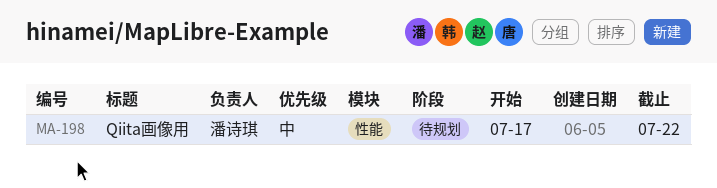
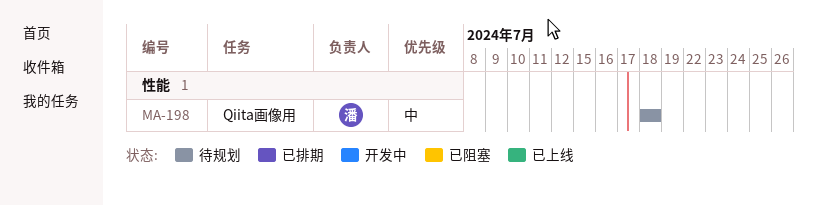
MA-198, start: Jul 17 -> Jul 18
MA-198, due: Jul 22 -> Jul 18

